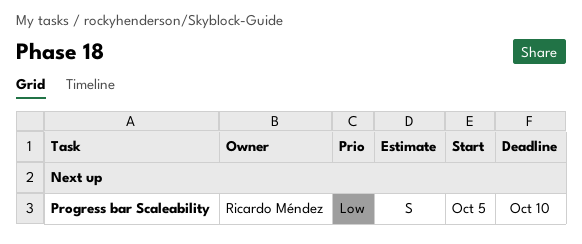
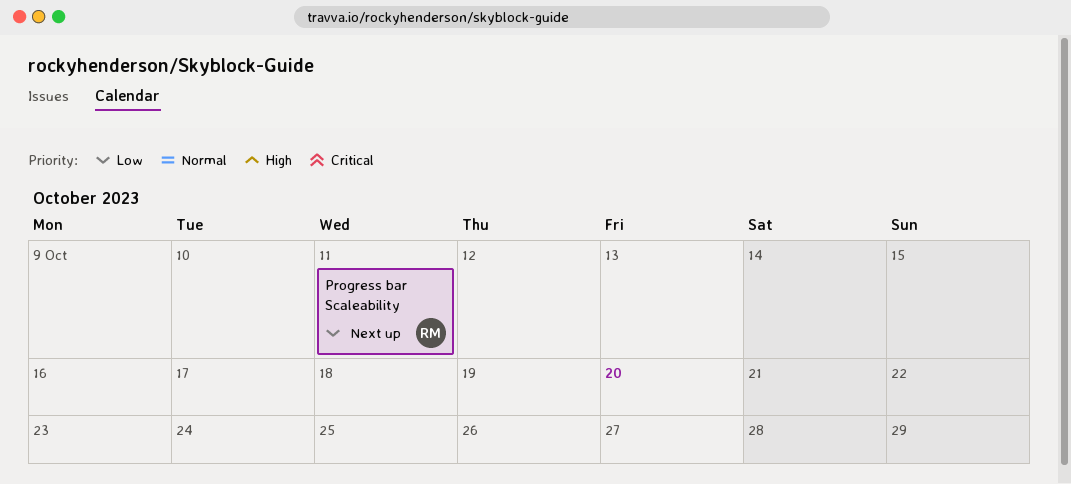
Progress bar Scaleability, due: Oct 10 -> Oct 11

